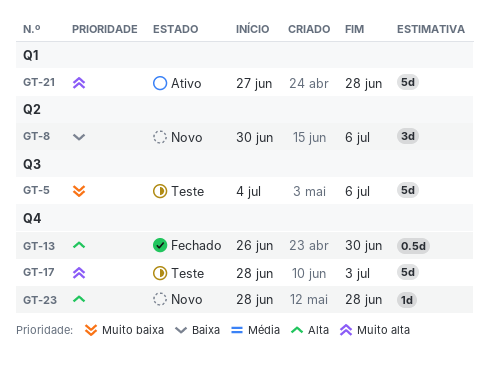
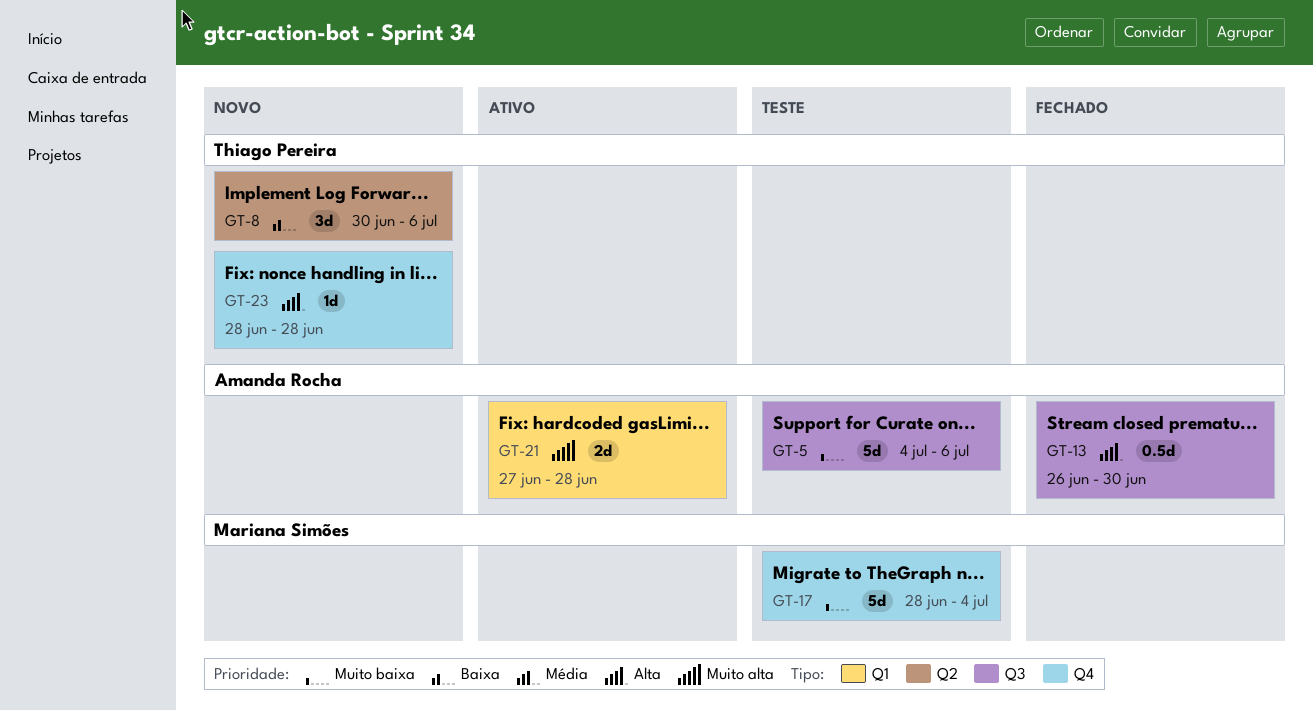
GT-13, label: Q4 -> Q3
GT-17, priority: Muito alta -> Muito baixa
GT-17, due: Jul 3 -> Jul 4
GT-21, estimate: 5d -> 2d

